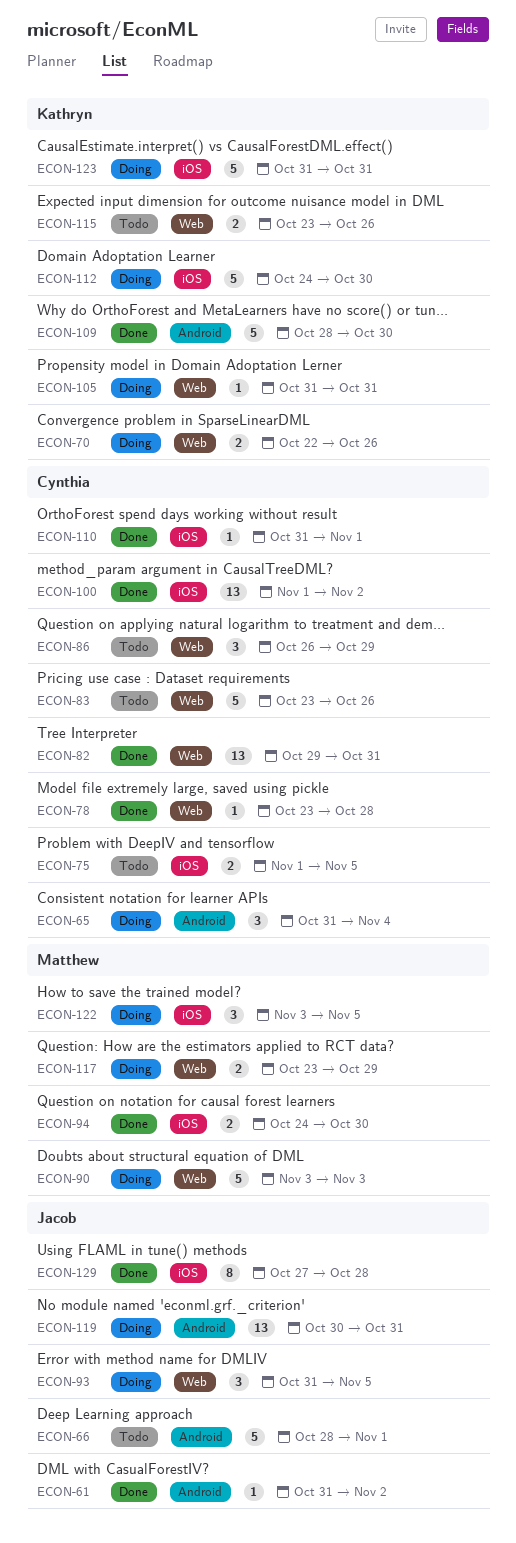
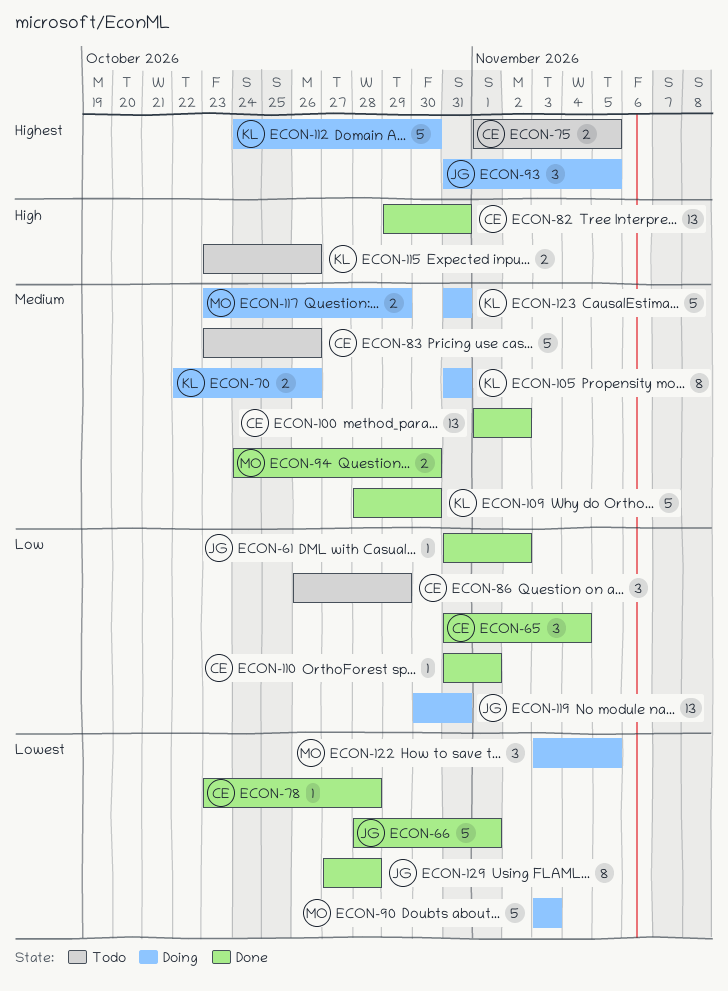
ECON-65, status: Doing -> Done
ECON-66, status: Todo -> Done
ECON-105, estimate: 1 -> 8

